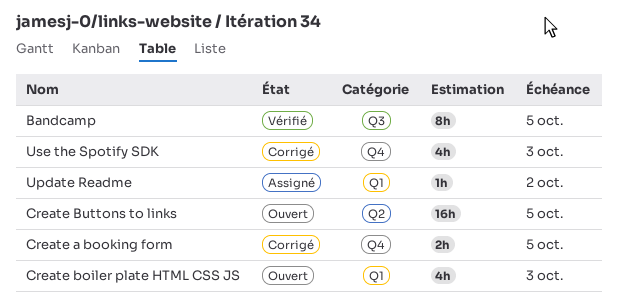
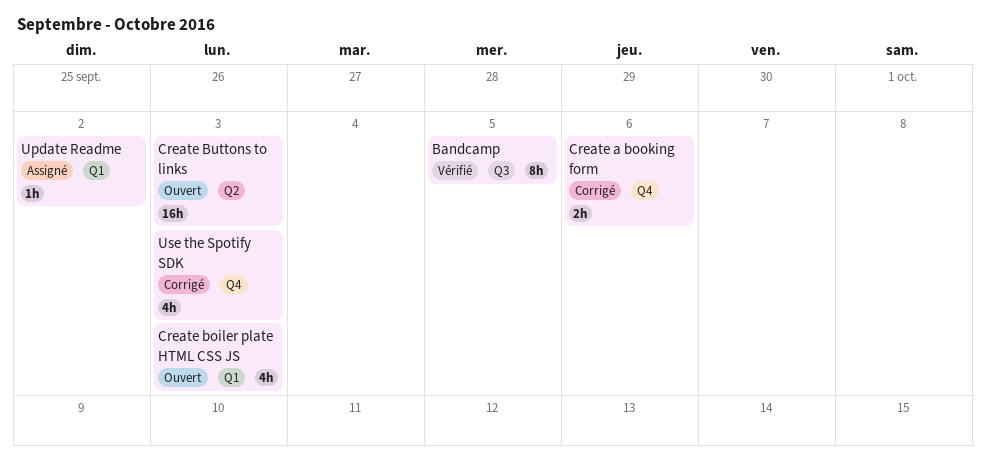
Create a booking form, due: Oct 5 -> Oct 6
Create Buttons to links, due: Oct 5 -> Oct 3

